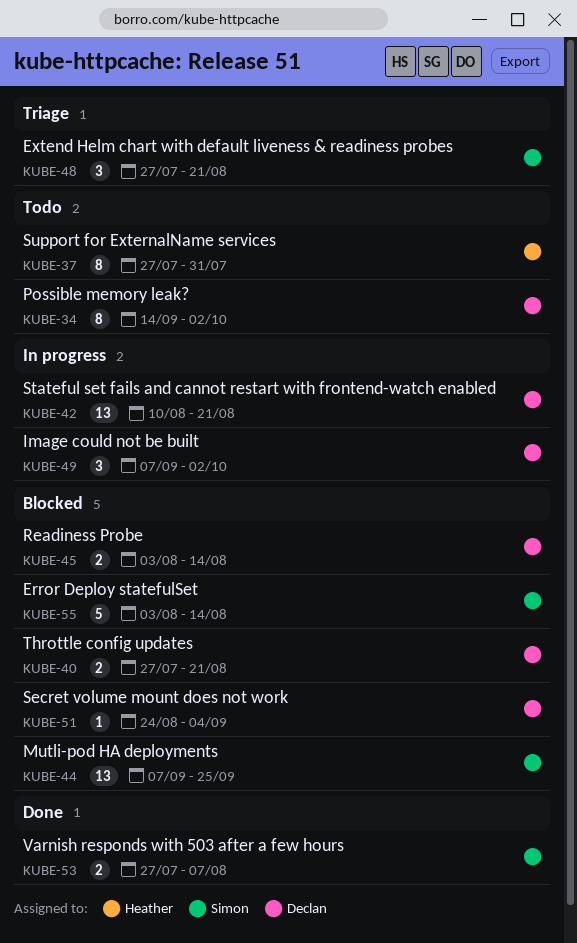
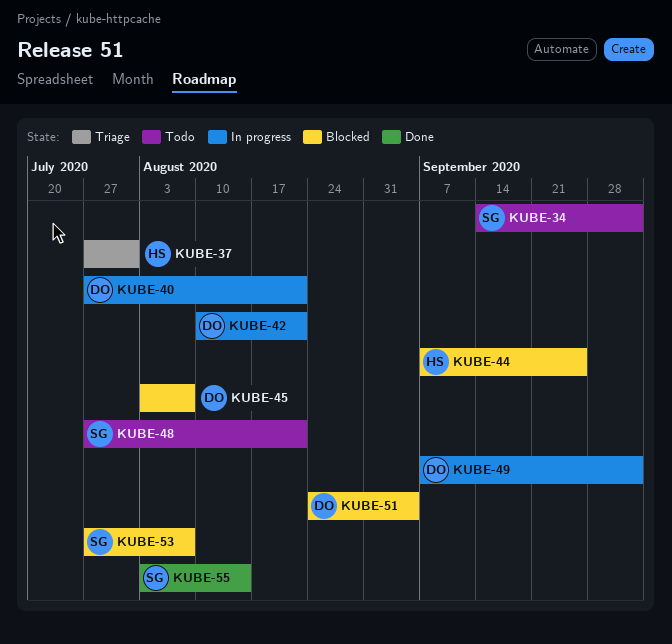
KUBE-34, owner: Declan -> Simon
KUBE-37, status: Todo -> Triage
KUBE-40, status: Blocked -> In progress
KUBE-44, owner: Simon -> Heather
KUBE-45, due: Aug 14 -> Aug 7
KUBE-48, status: Triage -> Todo
KUBE-53, status: Done -> Blocked
KUBE-55, status: Blocked -> Done

